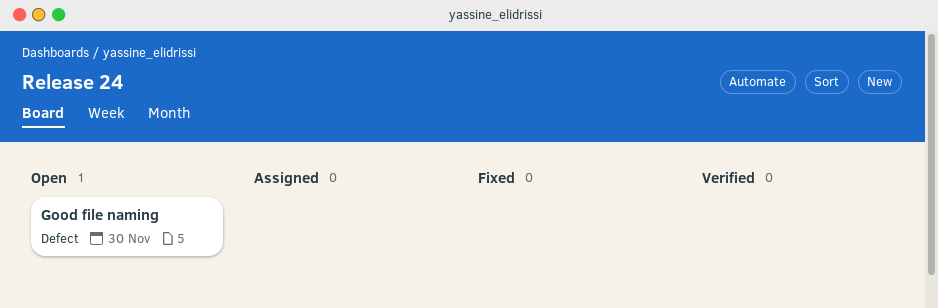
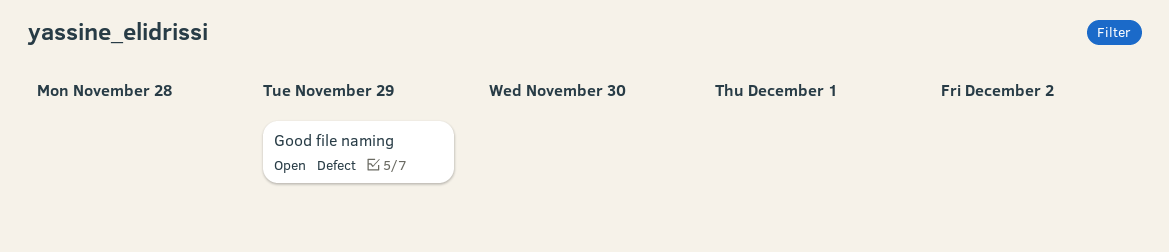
Good file naming, due: Nov 30 -> Nov 29

